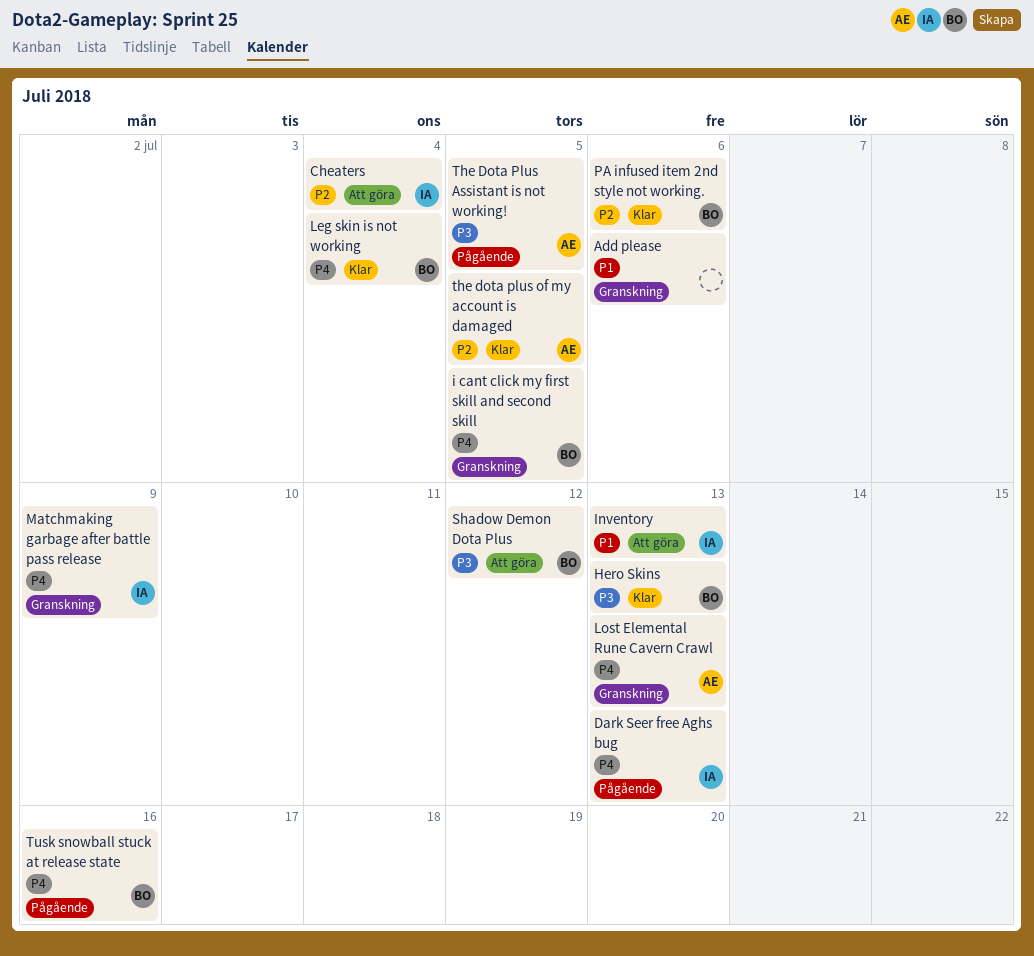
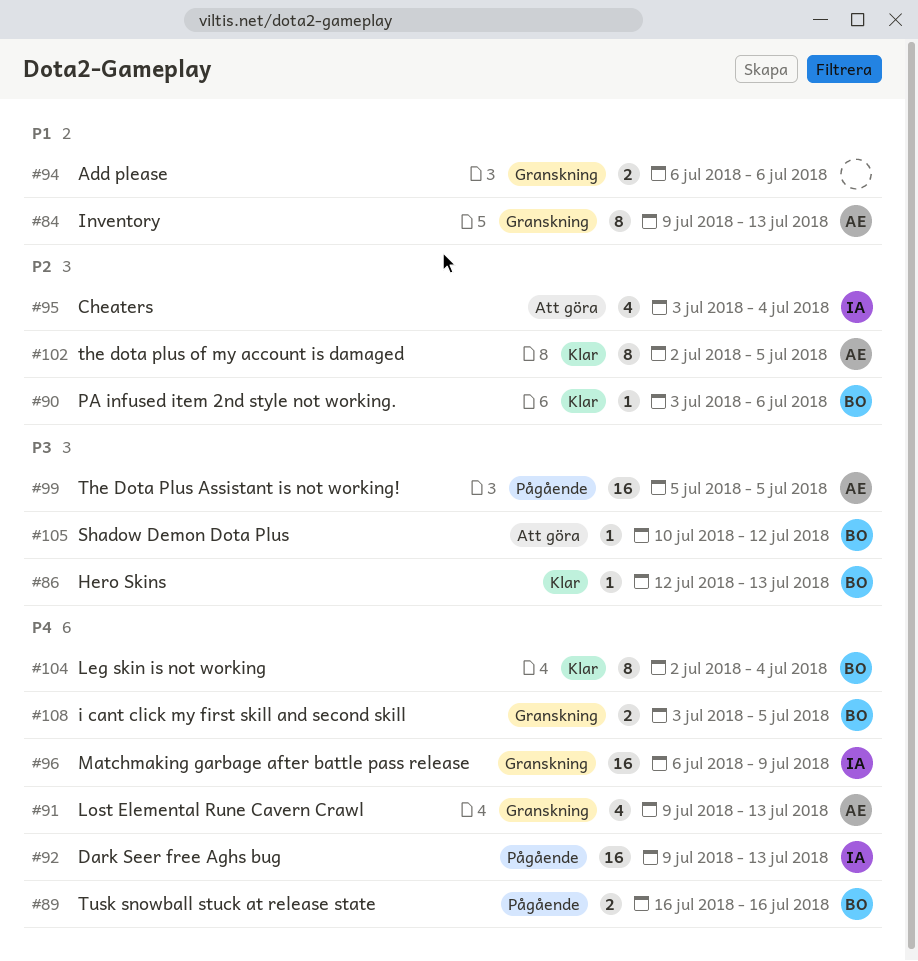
Inventory, status: Att göra -> Granskning
Inventory, owner: IA -> AE

